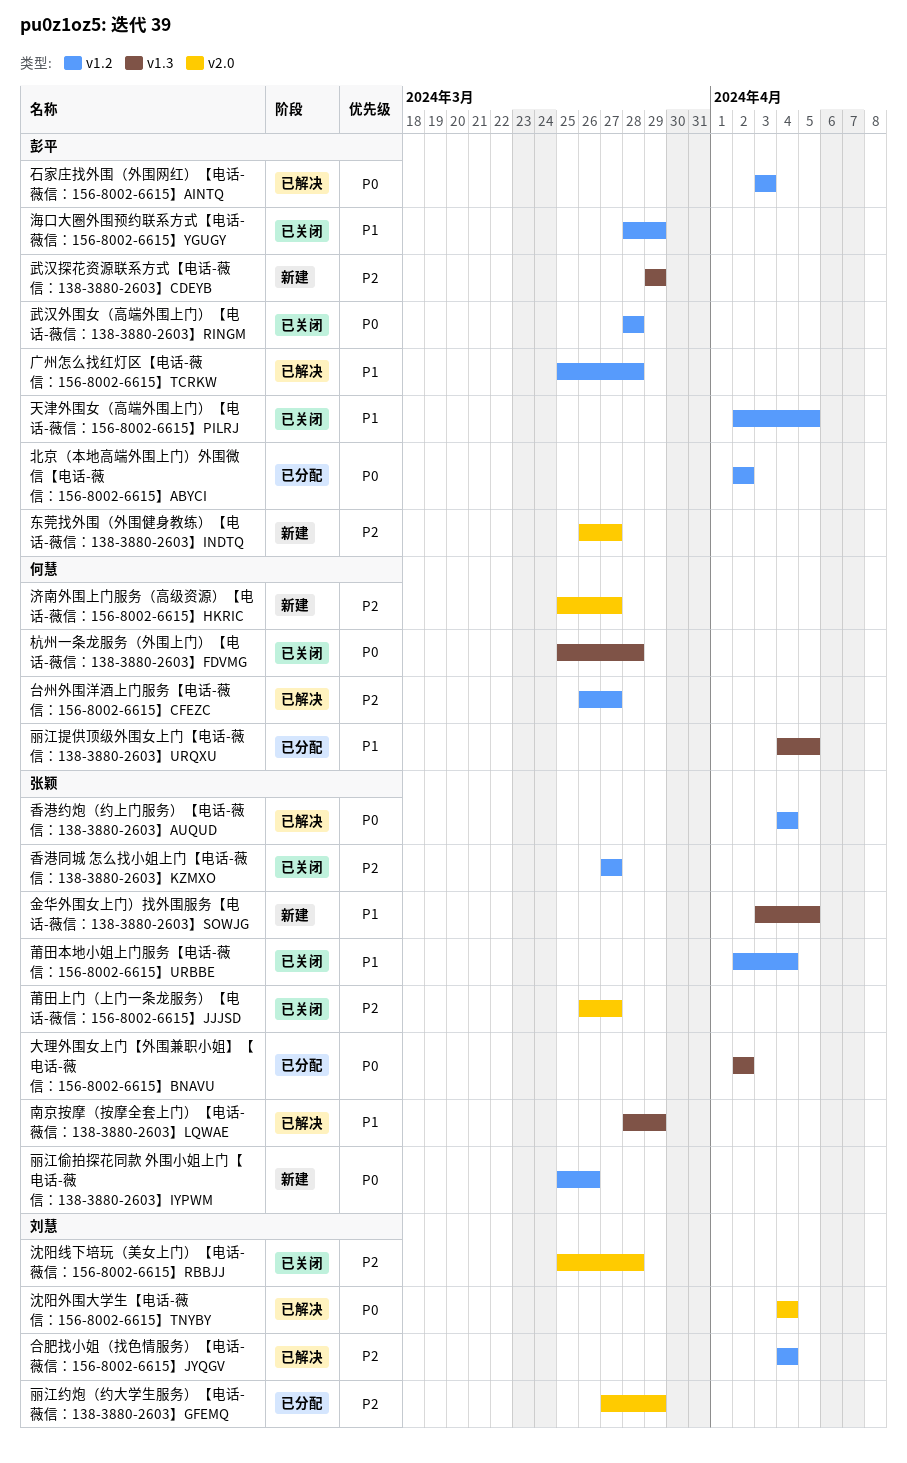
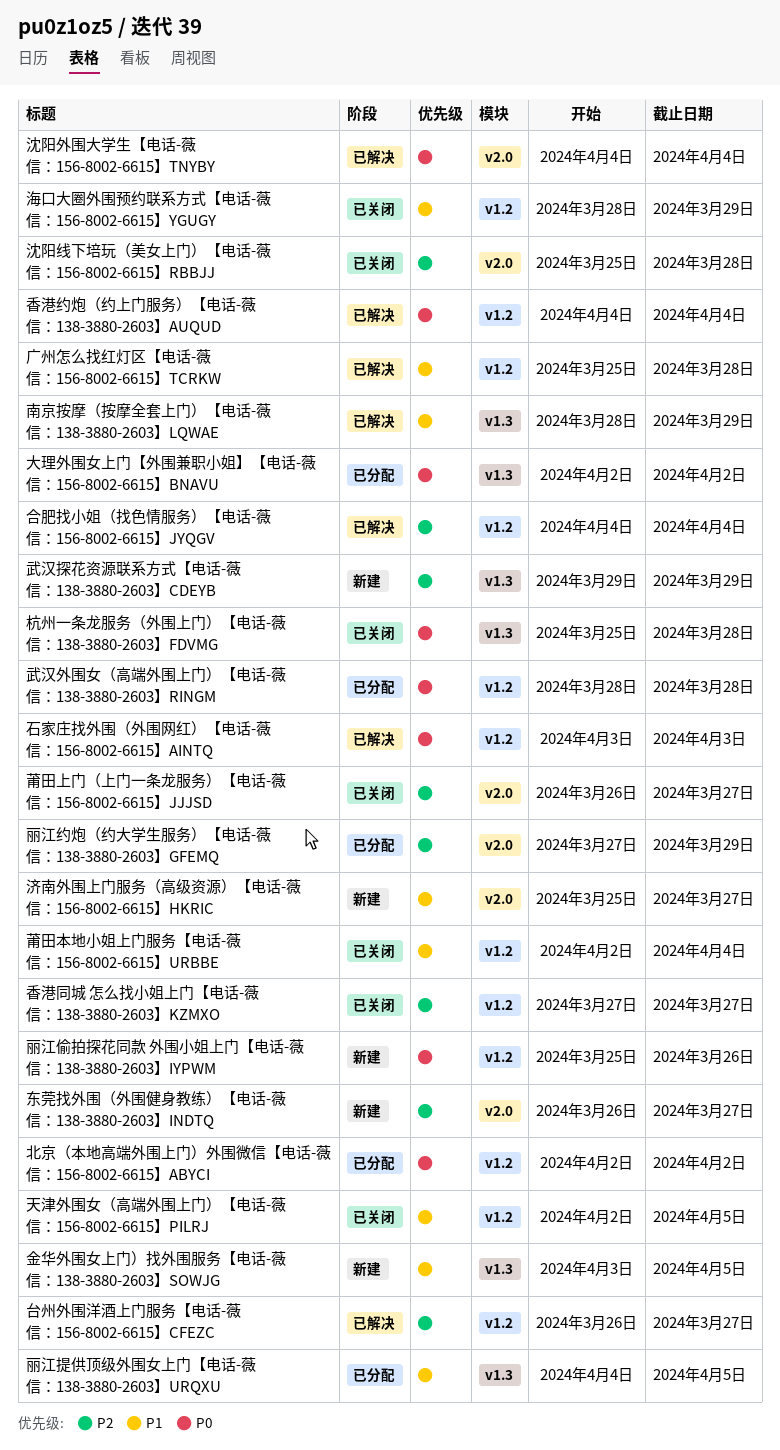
武汉外围女（高端外围上门）【电话-薇信：138-3880-2603】RINGM, status: 已关闭 -> 已分配
济南外围上门服务（高级资源）【电话-薇信：156-8002-6615】HKRIC, priority: P2 -> P1

